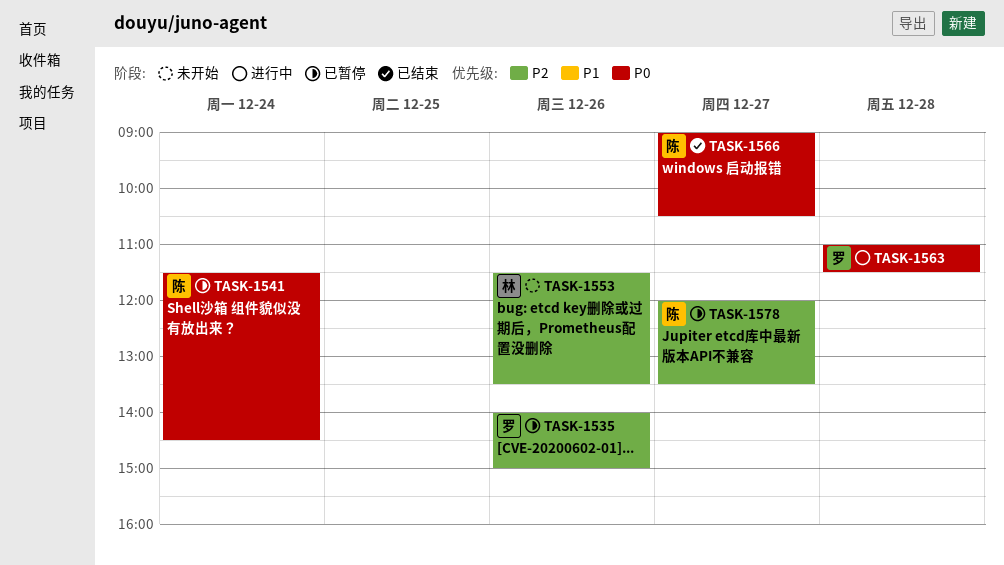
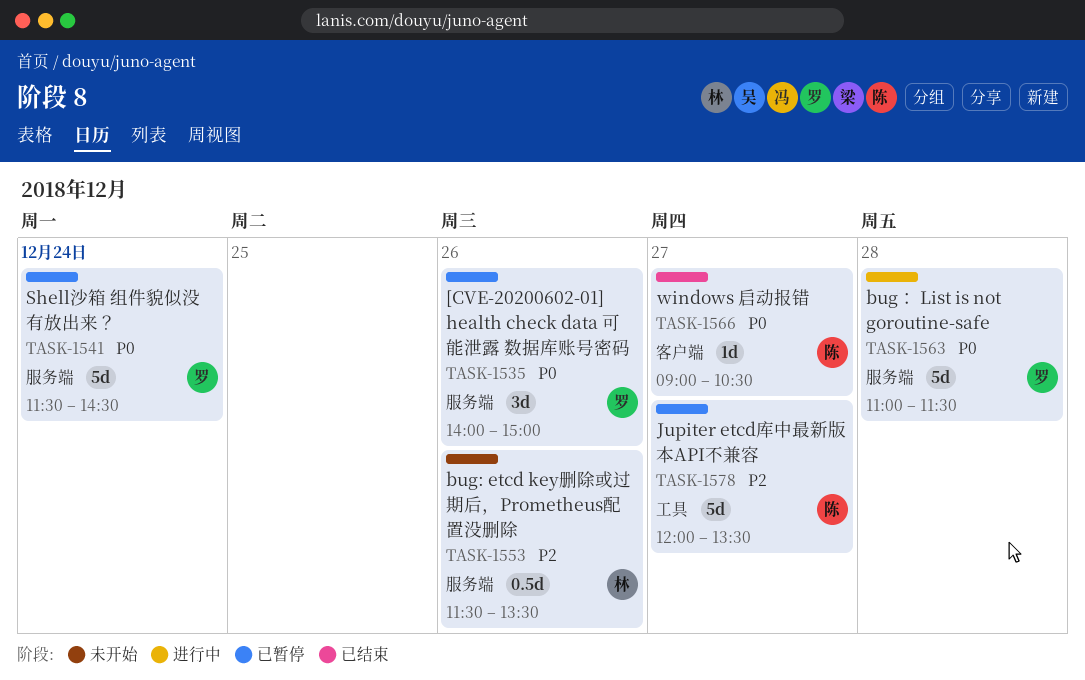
TASK-1535, priority: P2 -> P0
TASK-1541, owner: 陈 -> 罗

